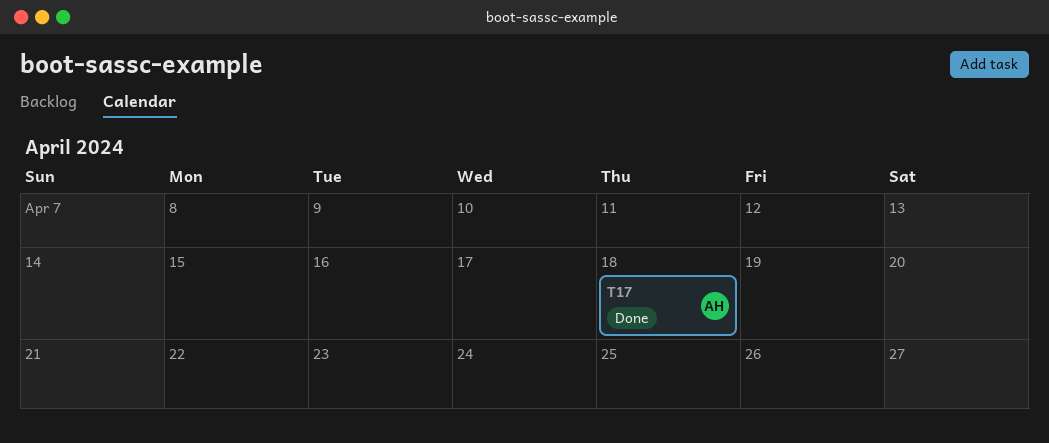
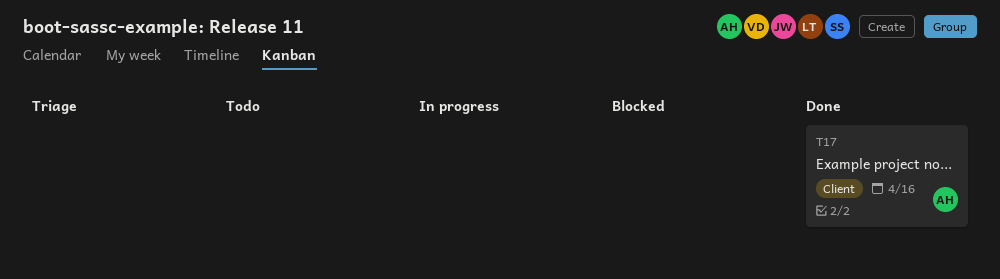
T17, due: Apr 18 -> Apr 16

